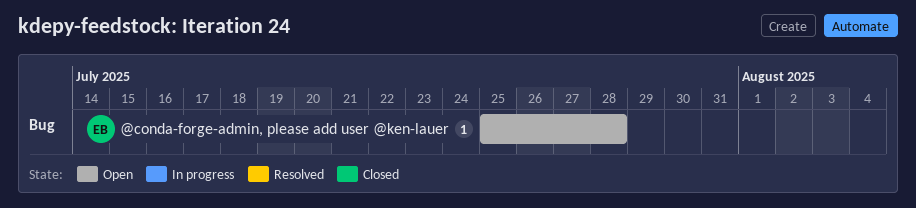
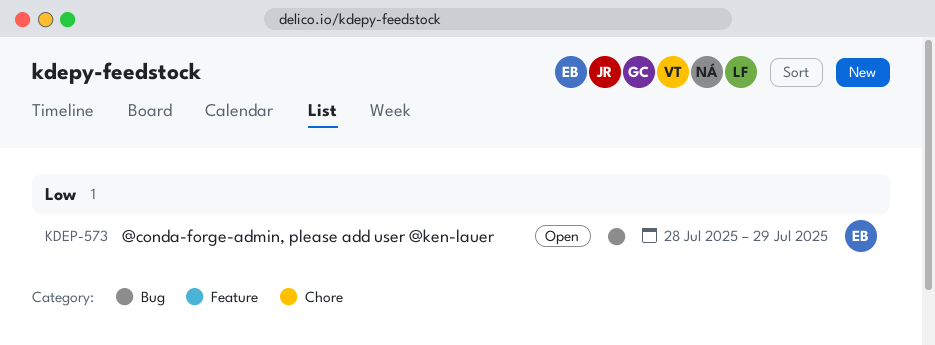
@conda-forge-admin, please add user @ken-lauer, start: Jul 25 -> Jul 28
@conda-forge-admin, please add user @ken-lauer, due: Jul 28 -> Jul 29

